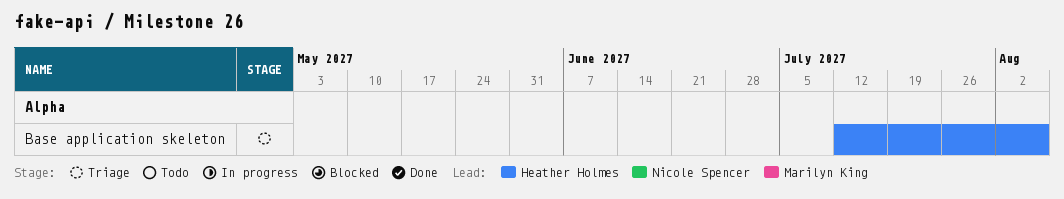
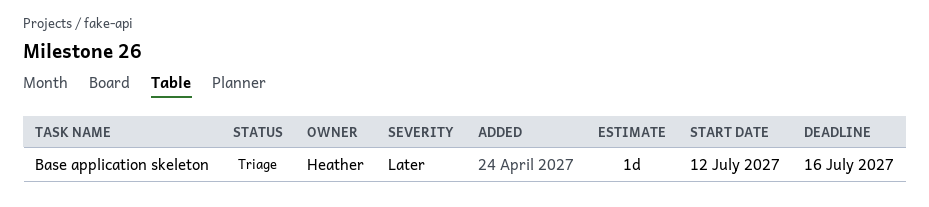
Base application skeleton, due: Aug 6 -> Jul 16

